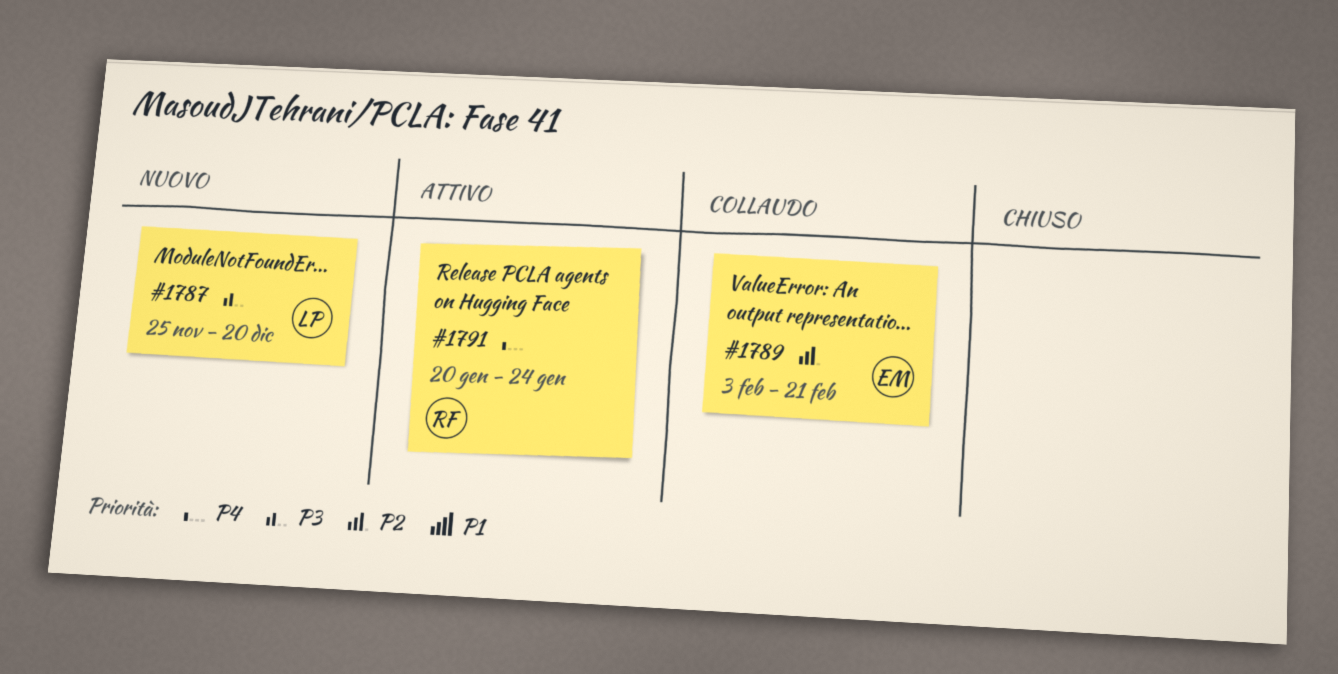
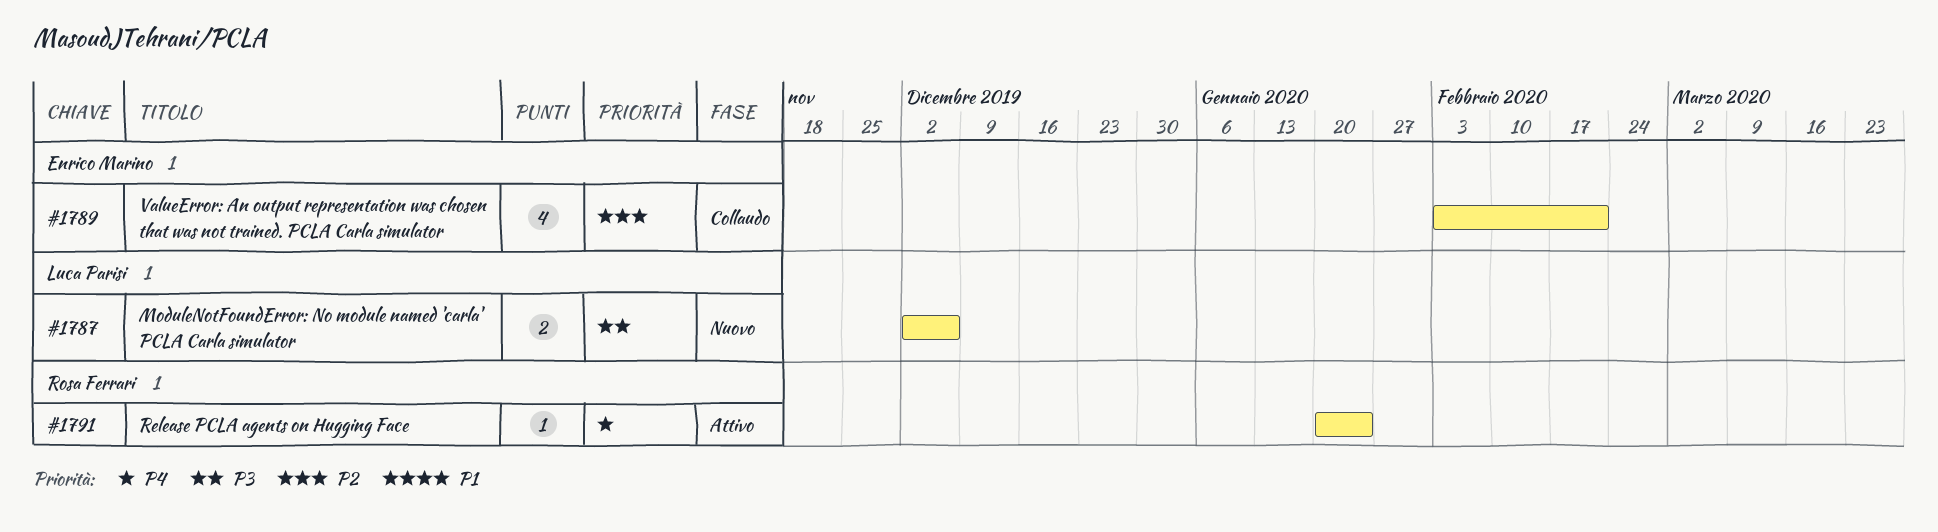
#1787, start: Nov 25 -> Dec 2
#1787, due: Dec 20 -> Dec 6

